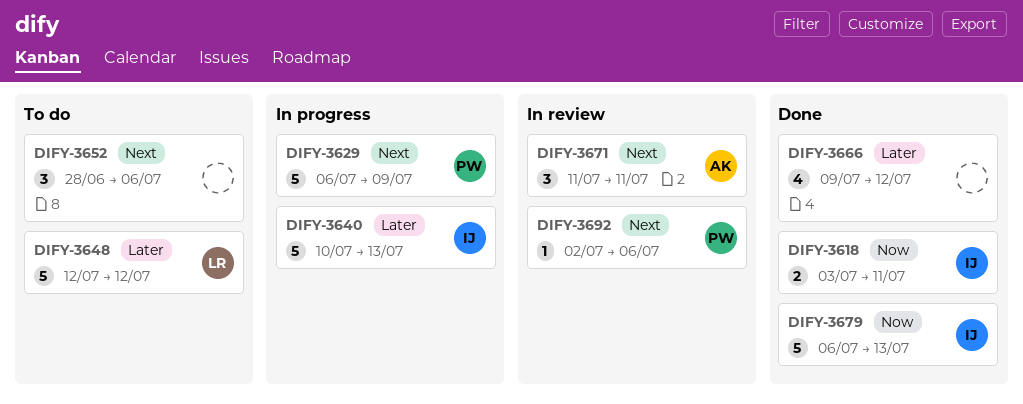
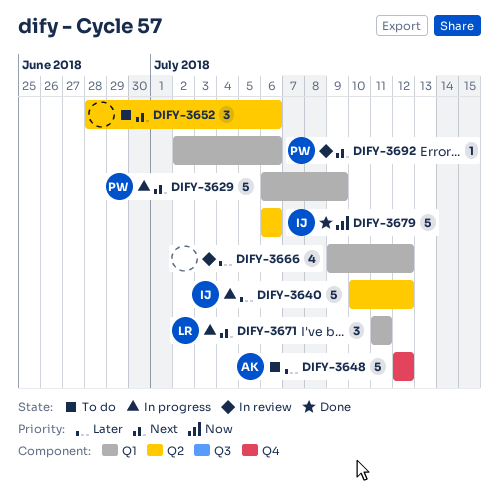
DIFY-3618: present -> none
DIFY-3640, due: Jul 13 -> Jul 12
DIFY-3648, owner: LR -> AK
DIFY-3666, status: Done -> In review
DIFY-3671, status: In review -> In progress
DIFY-3671, owner: AK -> LR
DIFY-3679, due: Jul 13 -> Jul 6

